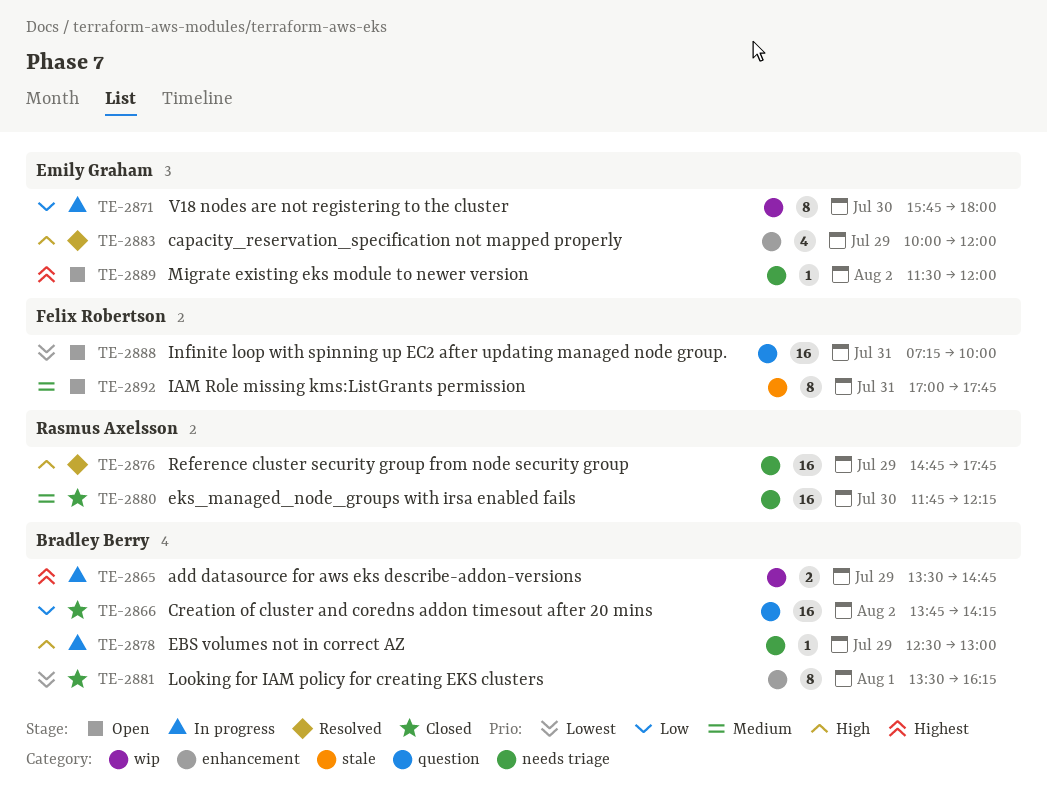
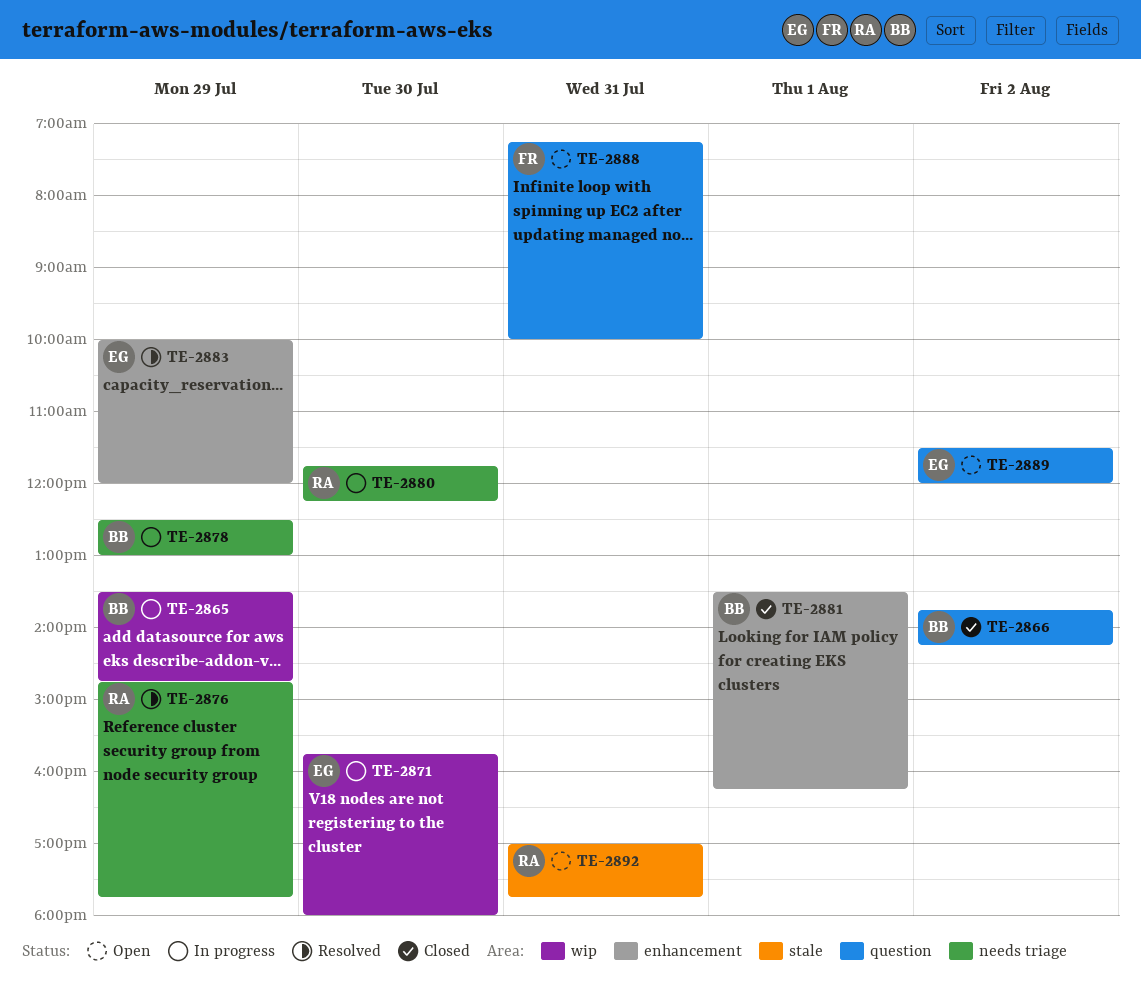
TE-2880, status: Closed -> In progress
TE-2889, label: needs triage -> question
TE-2892, owner: Felix Robertson -> Rasmus Axelsson

